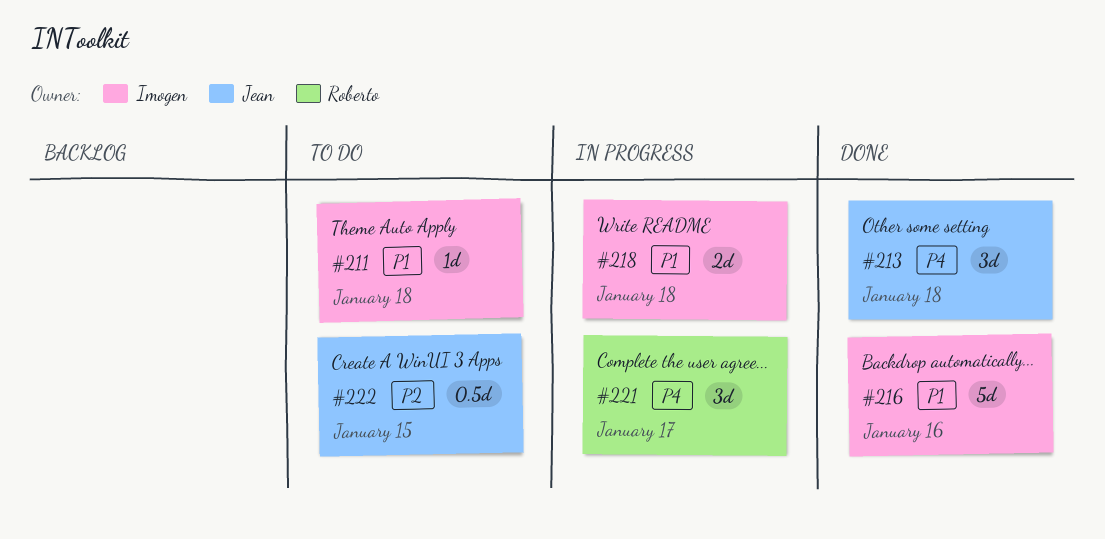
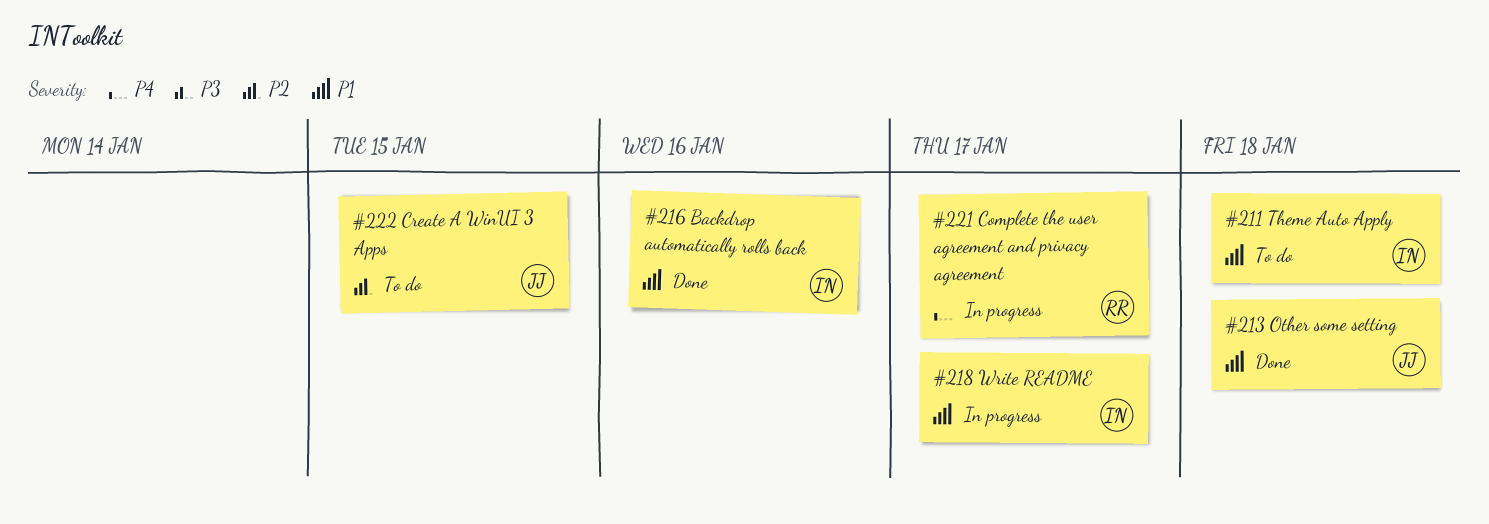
#213, priority: P4 -> P1
#218, due: Jan 18 -> Jan 17

